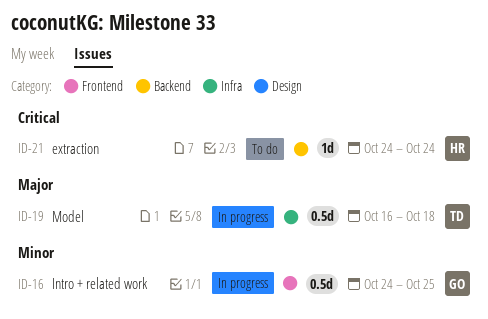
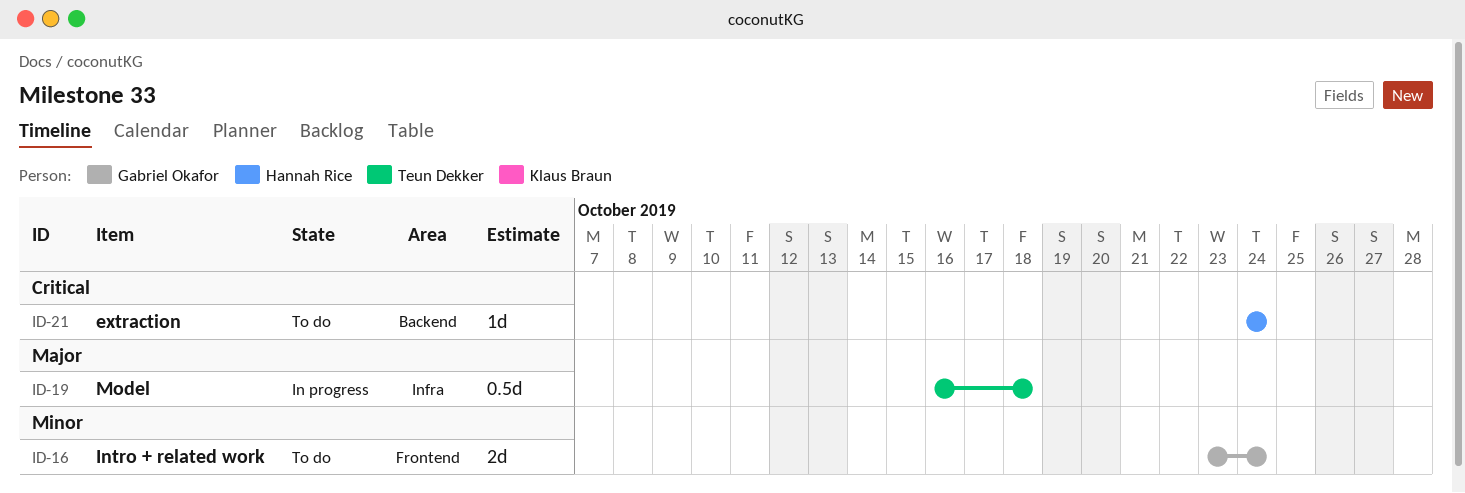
ID-16, status: In progress -> To do
ID-16, estimate: 0.5d -> 2d
ID-16, start: Oct 24 -> Oct 23
ID-16, due: Oct 25 -> Oct 24

